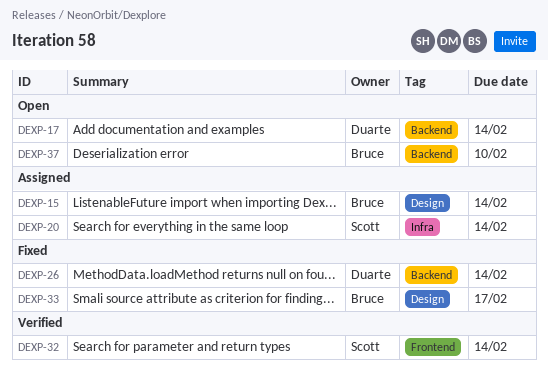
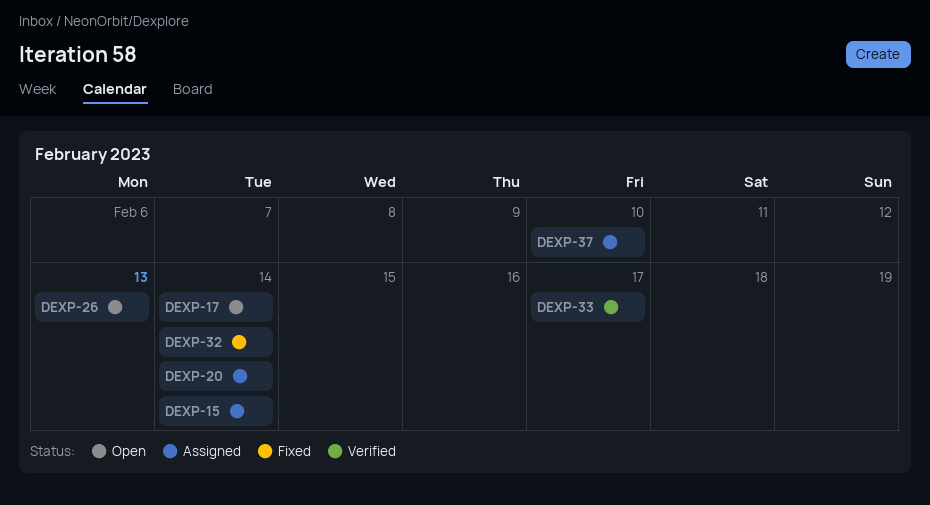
DEXP-26, status: Fixed -> Open
DEXP-26, due: Feb 14 -> Feb 13
DEXP-32, status: Verified -> Fixed
DEXP-33, status: Fixed -> Verified
DEXP-37, status: Open -> Assigned

